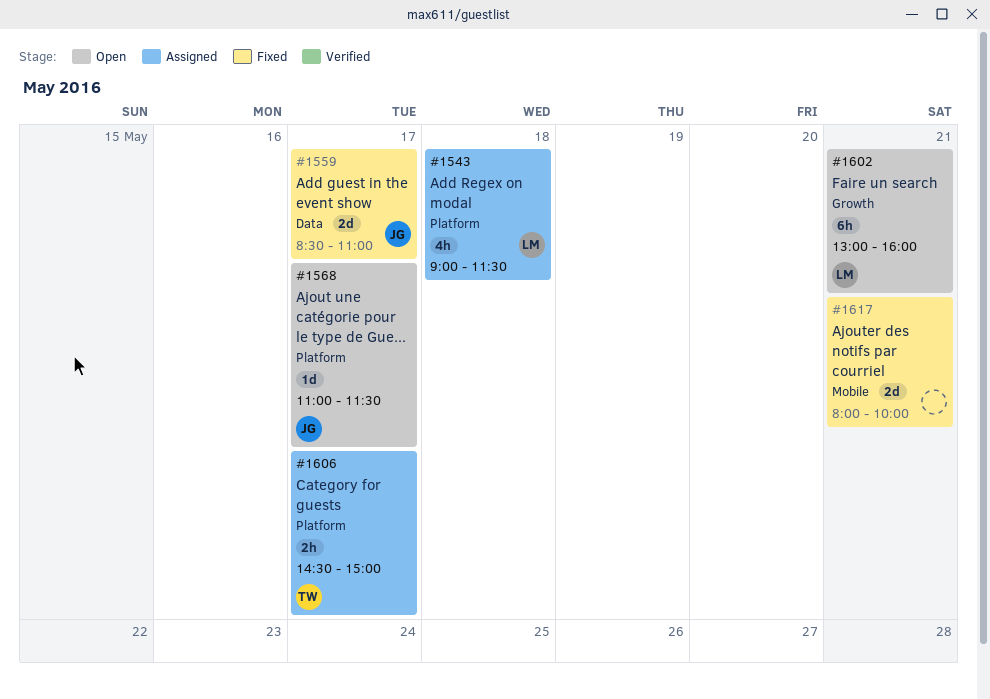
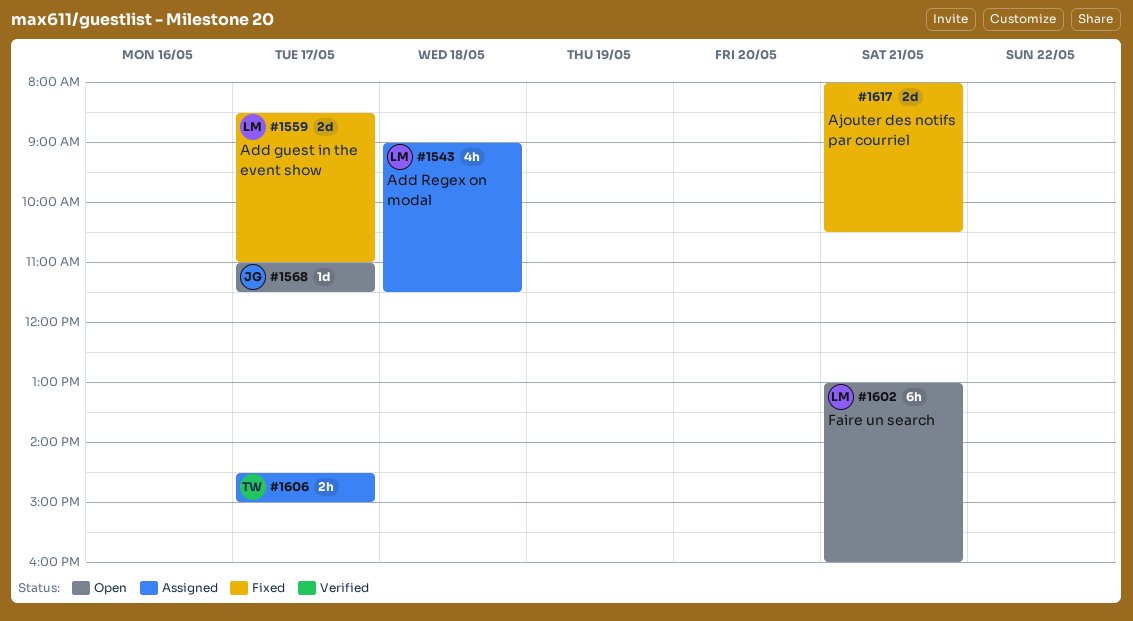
#1559, owner: JG -> LM
#1617, ends: 10:00 -> 10:30

